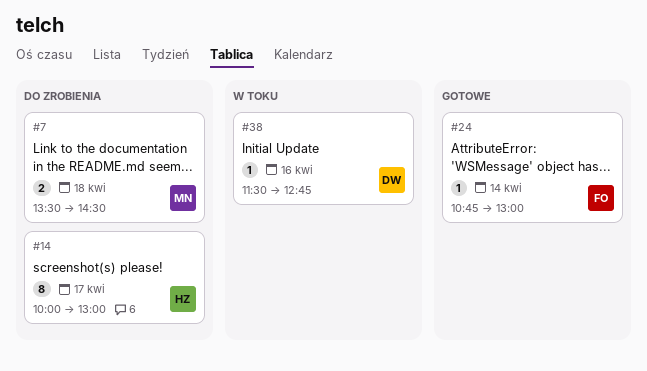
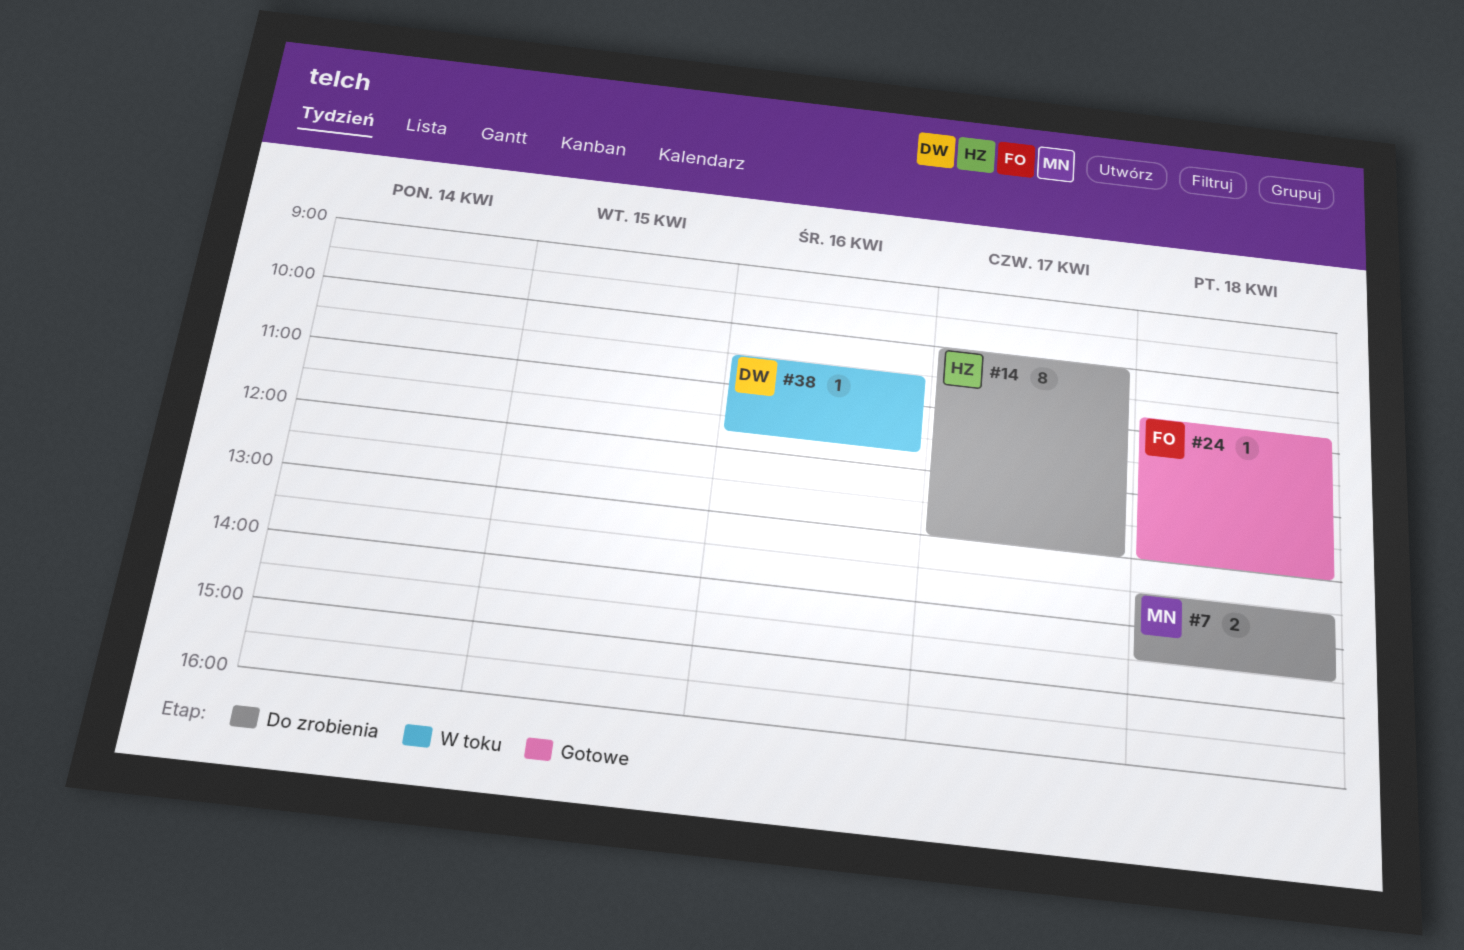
#24, day: Apr 14 -> Apr 18
#38, begins: 11:30 -> 10:30
#38, ends: 12:45 -> 11:45

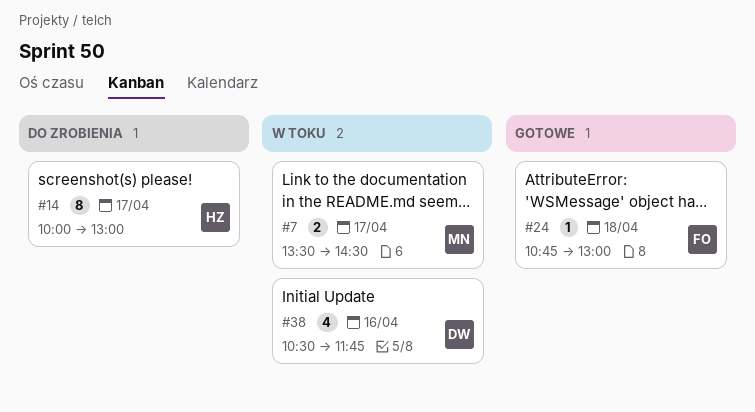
#7, status: Do zrobienia -> W toku
#7, day: Apr 18 -> Apr 17
#38, estimate: 1 -> 4

